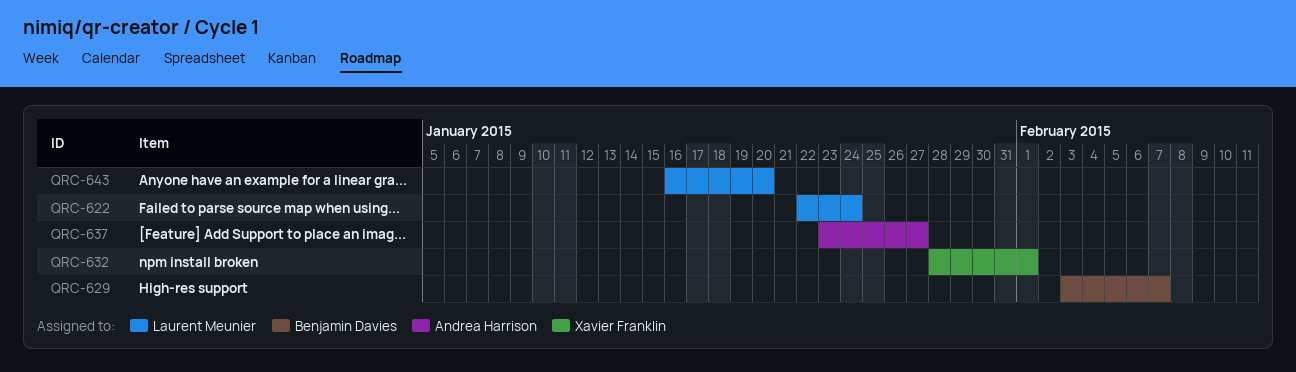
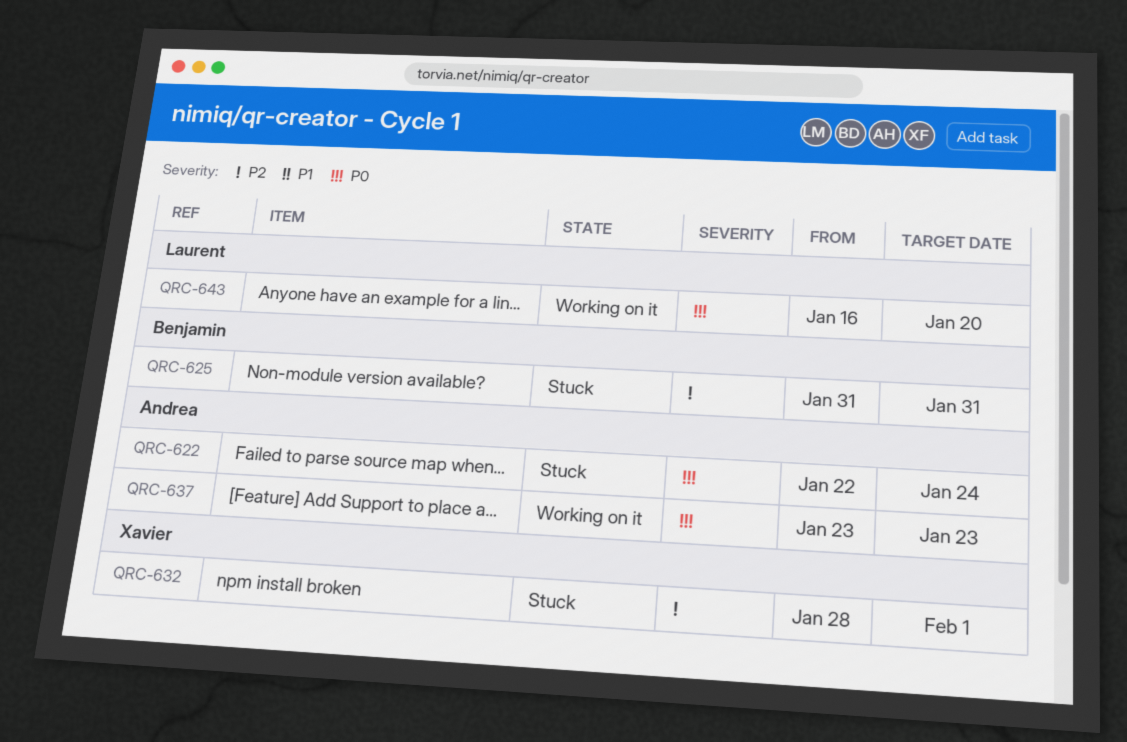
QRC-622, owner: Laurent Meunier -> Andrea Harrison
QRC-625: none -> present
QRC-629: present -> none
QRC-637, due: Jan 27 -> Jan 23

